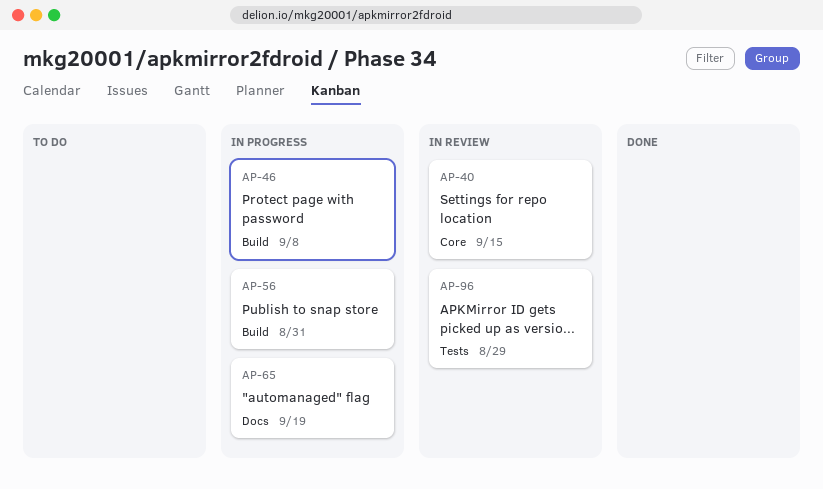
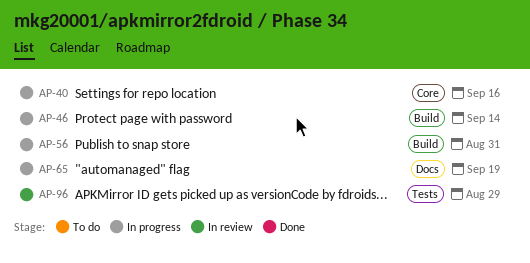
AP-40, status: In review -> In progress
AP-40, due: Sep 15 -> Sep 16
AP-46, due: Sep 8 -> Sep 14

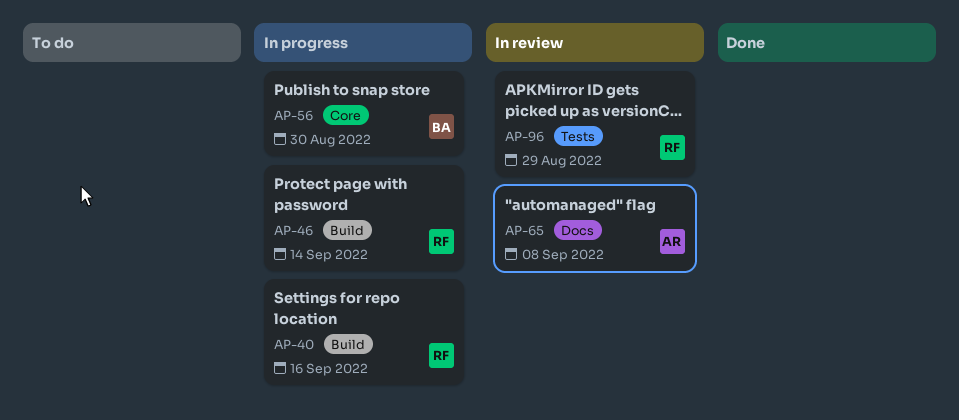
AP-40, label: Core -> Build
AP-56, label: Build -> Core
AP-56, due: Aug 31 -> Aug 30
AP-65, status: In progress -> In review
AP-65, due: Sep 19 -> Sep 8

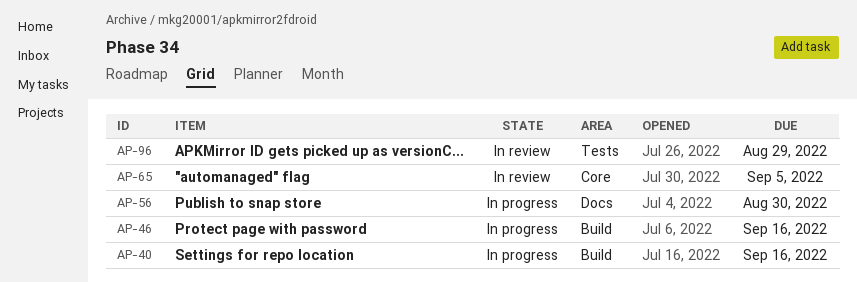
AP-46, due: Sep 14 -> Sep 16
AP-56, label: Core -> Docs
AP-65, label: Docs -> Core
AP-65, due: Sep 8 -> Sep 5

